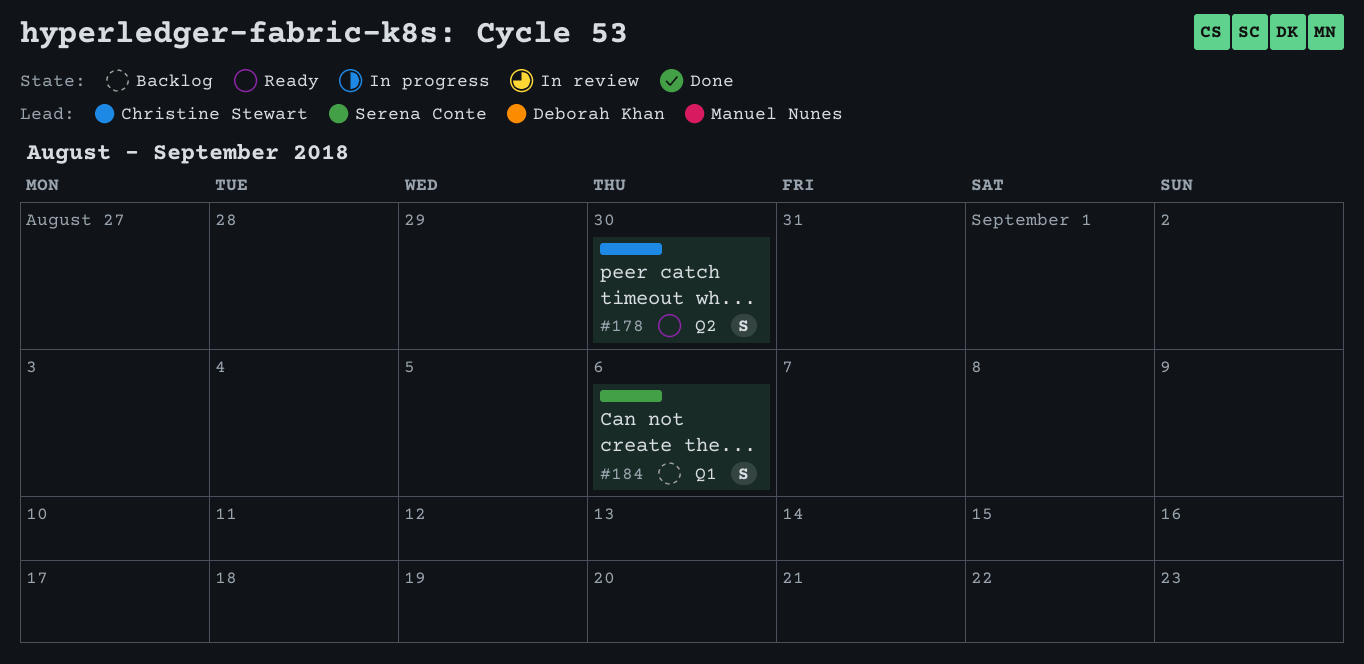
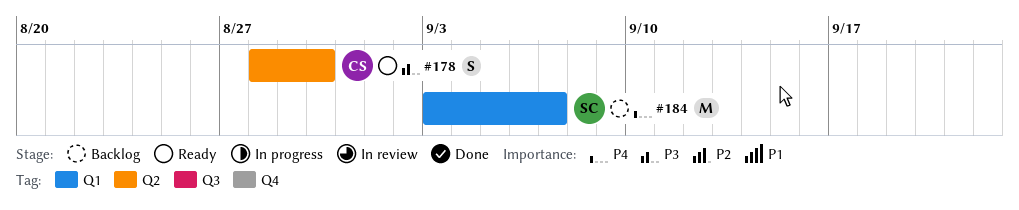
#184, estimate: S -> M
#184, due: Sep 6 -> Sep 7

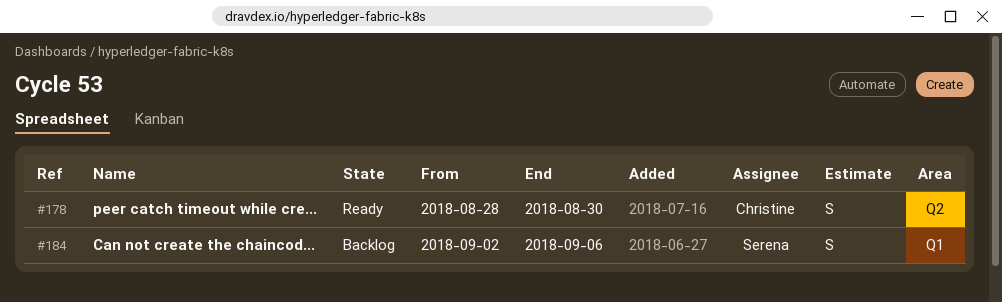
#184, estimate: M -> S
#184, start: Sep 3 -> Sep 2
#184, due: Sep 7 -> Sep 6

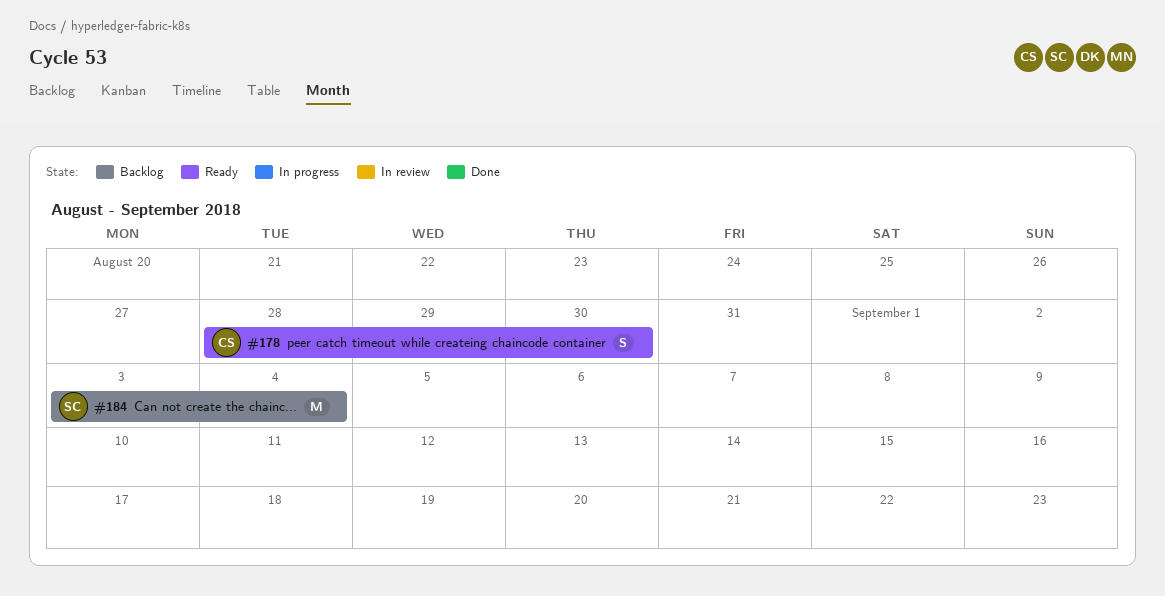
#184, estimate: S -> M
#184, start: Sep 2 -> Sep 3
#184, due: Sep 6 -> Sep 4

